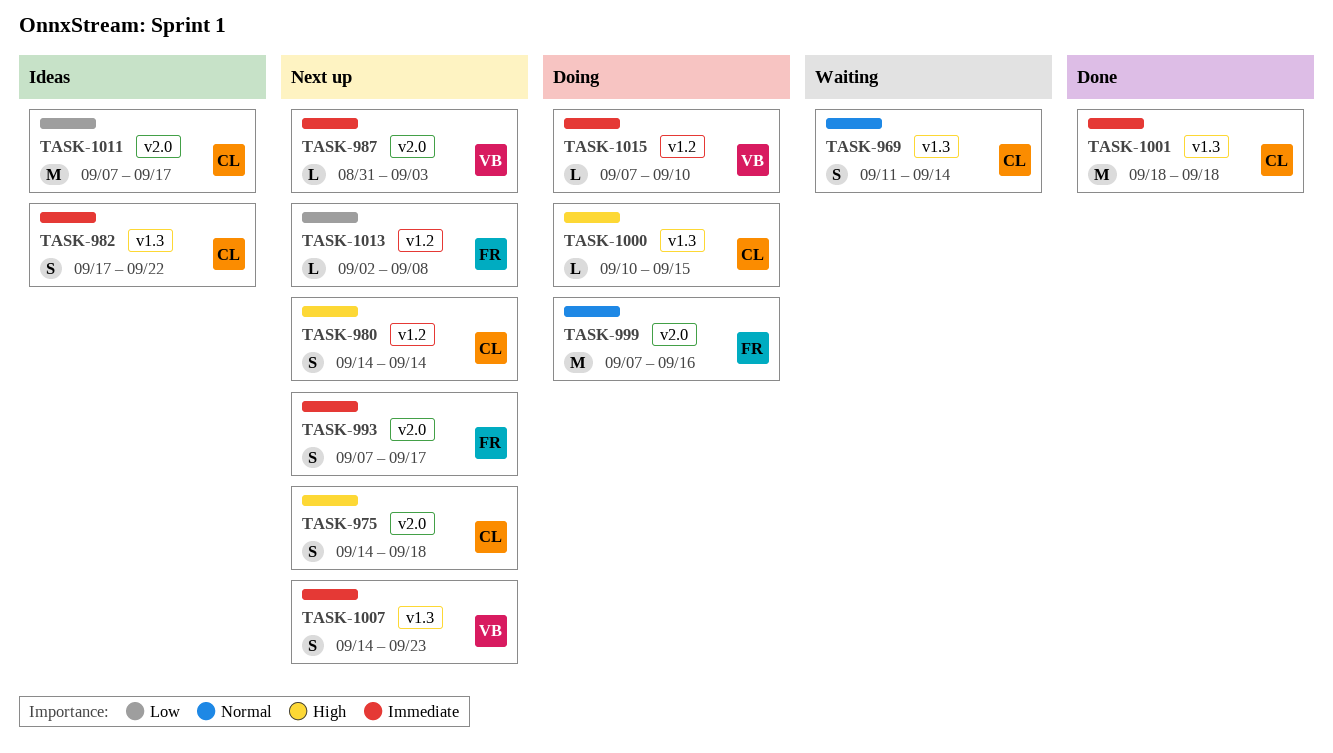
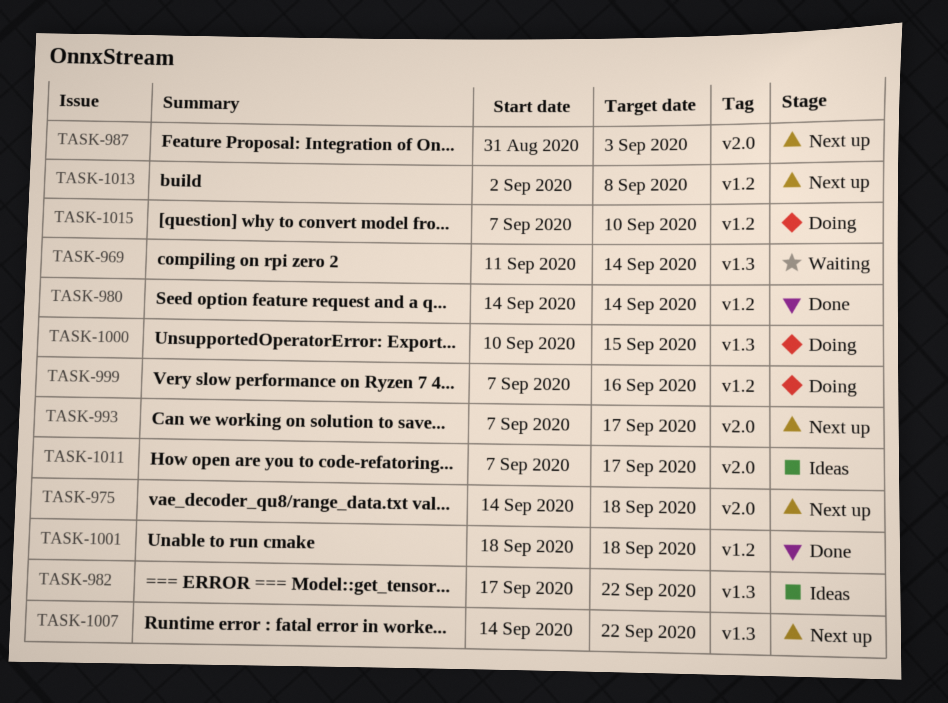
TASK-980, status: Next up -> Done
TASK-999, label: v2.0 -> v1.2
TASK-1001, label: v1.3 -> v1.2
TASK-1007, due: Sep 23 -> Sep 22

